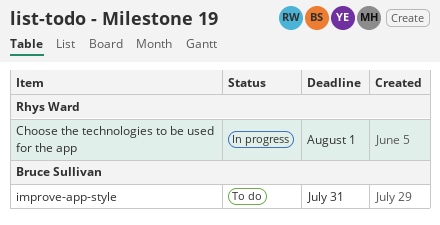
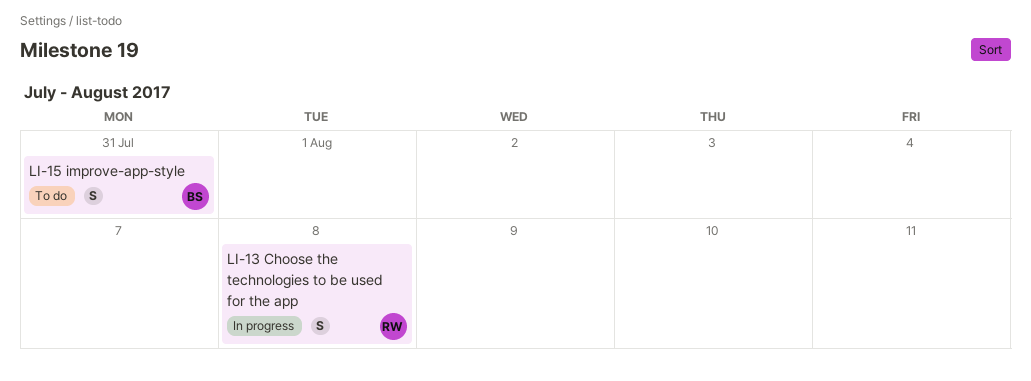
Choose the technologies to be used for the app, due: Aug 1 -> Aug 8

